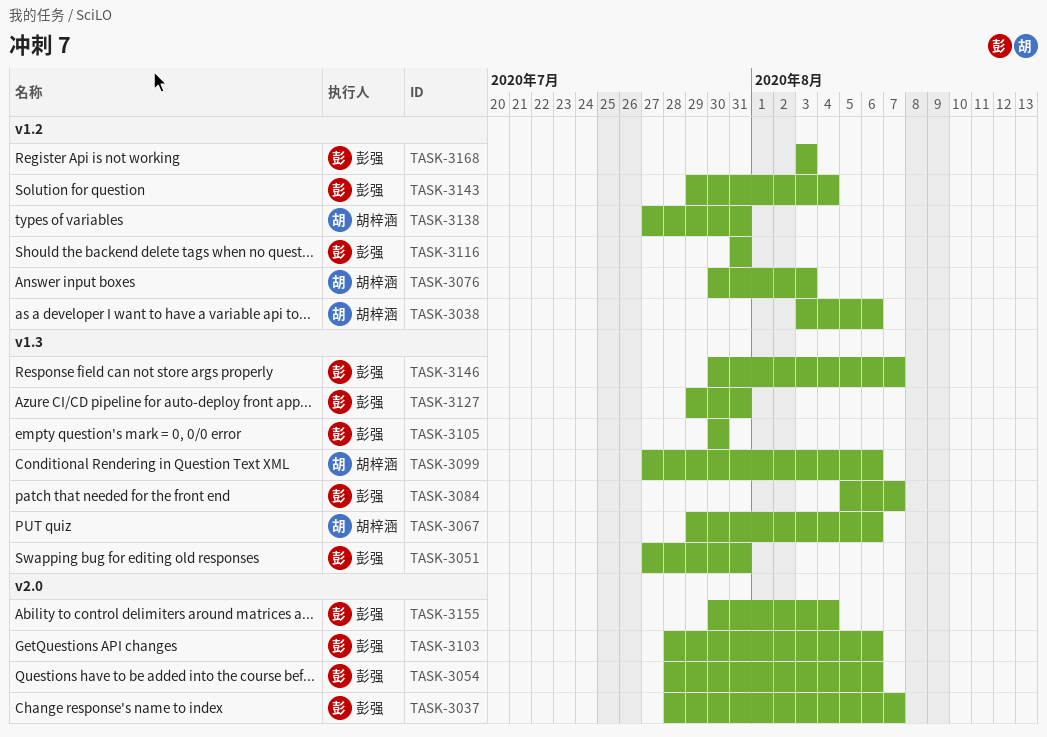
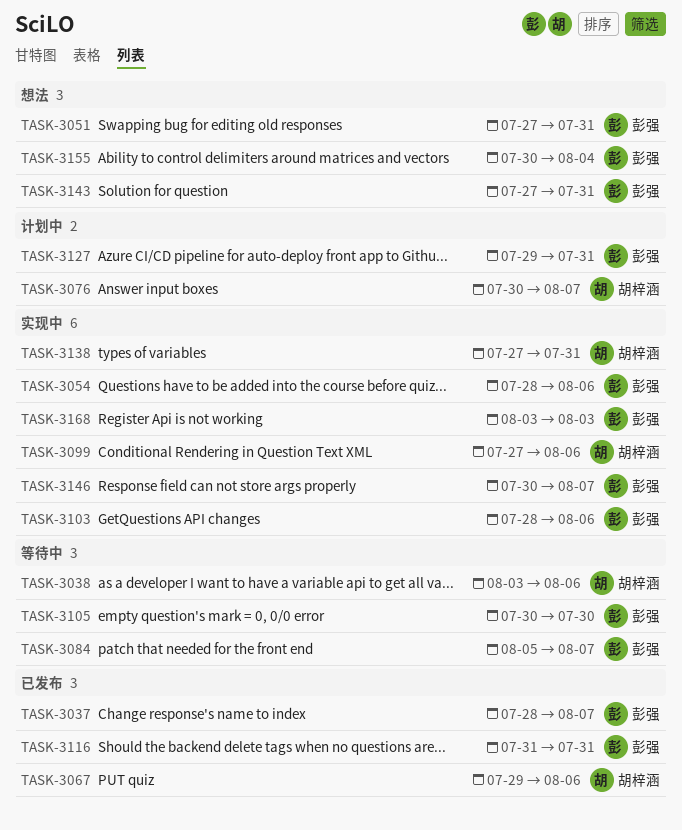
TASK-3076, due: Aug 3 -> Aug 7
TASK-3143, start: Jul 29 -> Jul 27
TASK-3143, due: Aug 4 -> Jul 31

